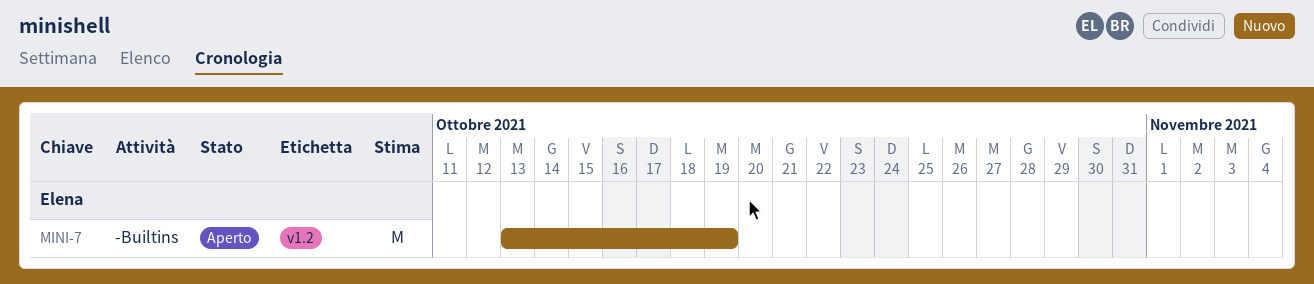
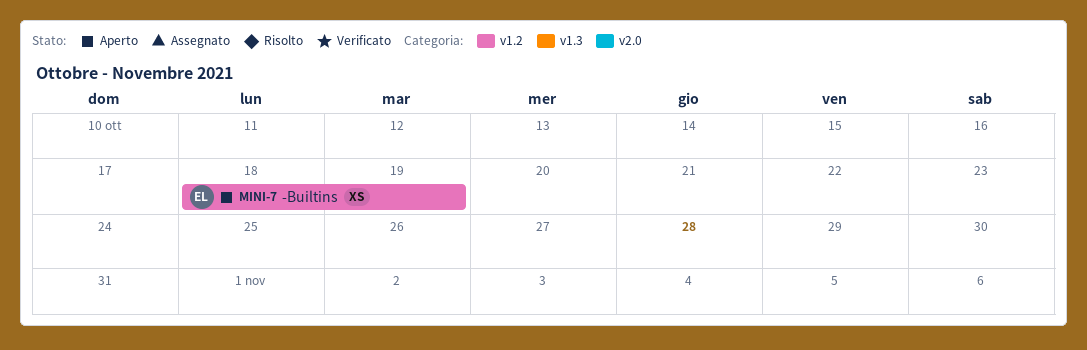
MINI-7, estimate: M -> XS
MINI-7, start: Oct 13 -> Oct 18

